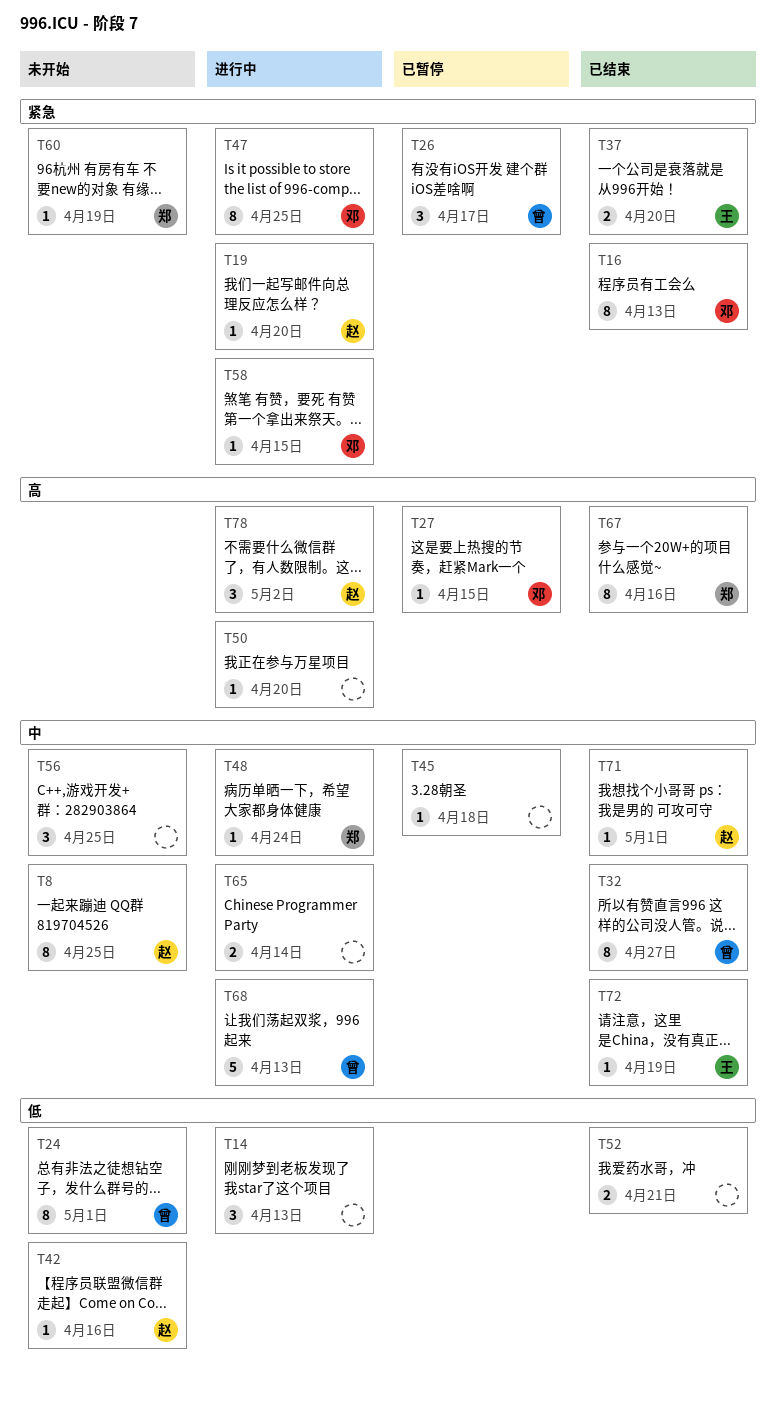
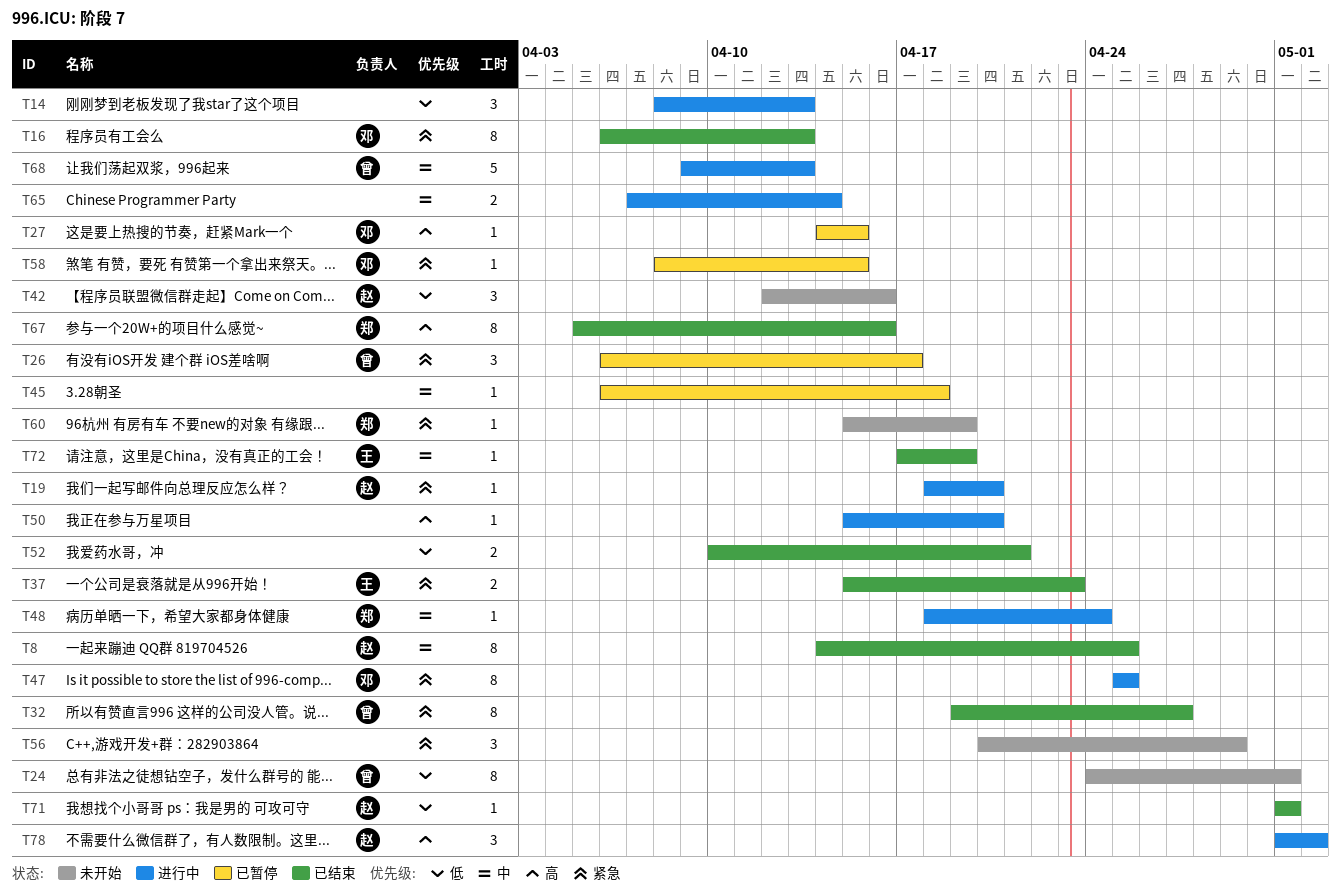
T8, status: 未开始 -> 已结束
T32, priority: 中 -> 紧急
T37, due: Apr 20 -> Apr 23
T42, estimate: 1 -> 3
T56, priority: 中 -> 紧急
T56, due: Apr 25 -> Apr 29
T58, status: 进行中 -> 已暂停
T71, priority: 中 -> 低

